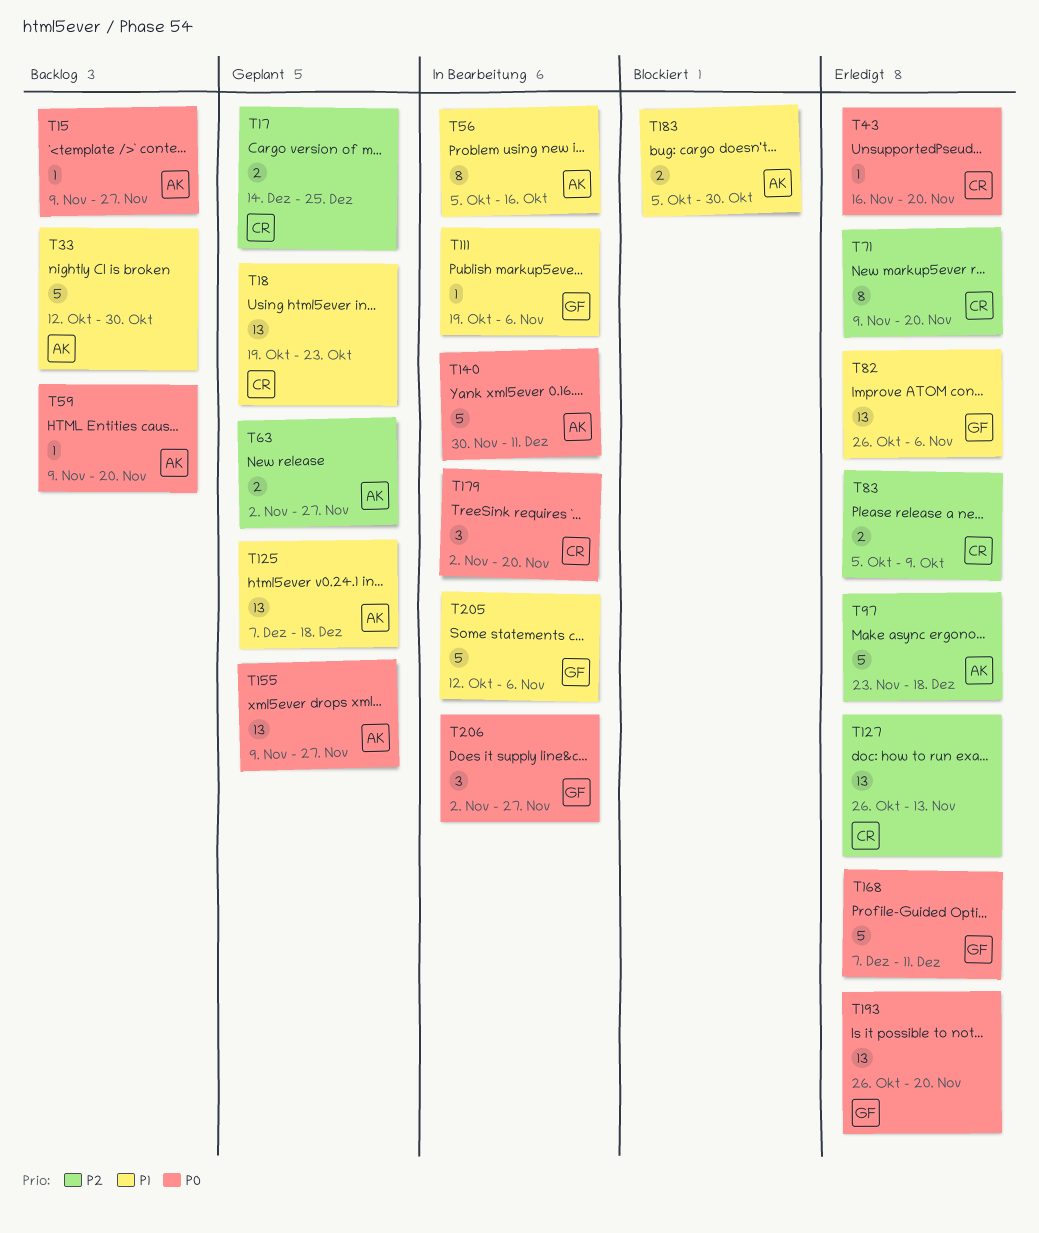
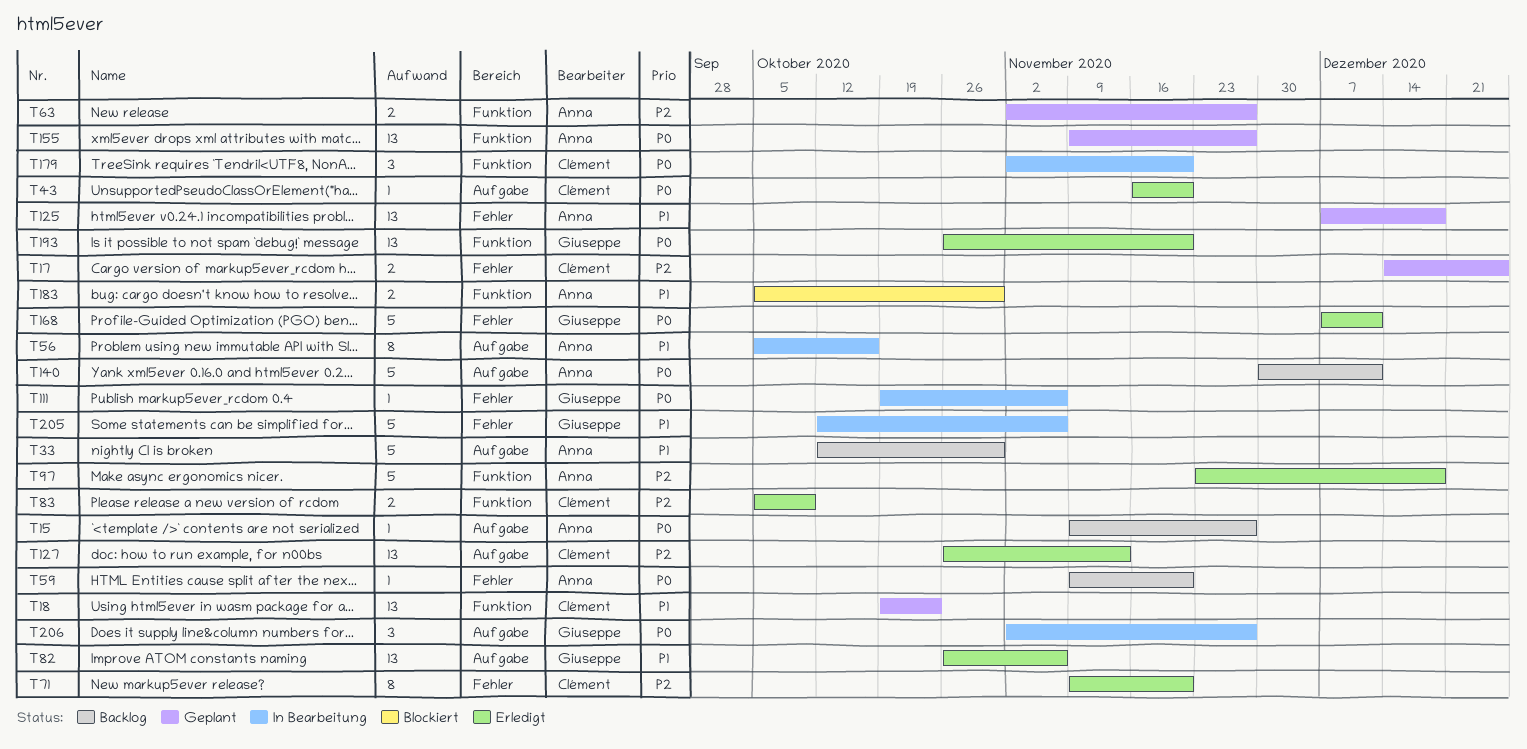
T111, priority: P1 -> P0
T140, status: In Bearbeitung -> Backlog

